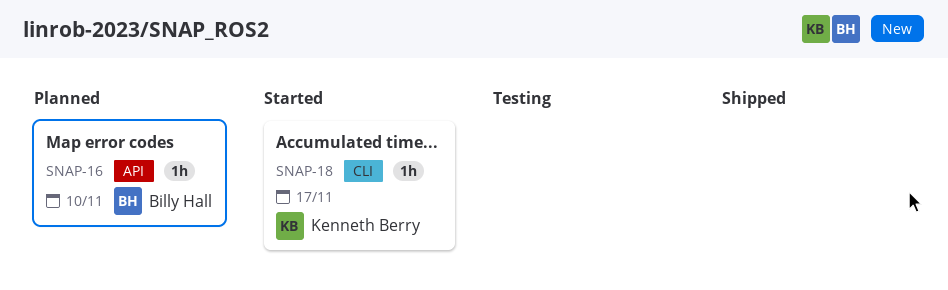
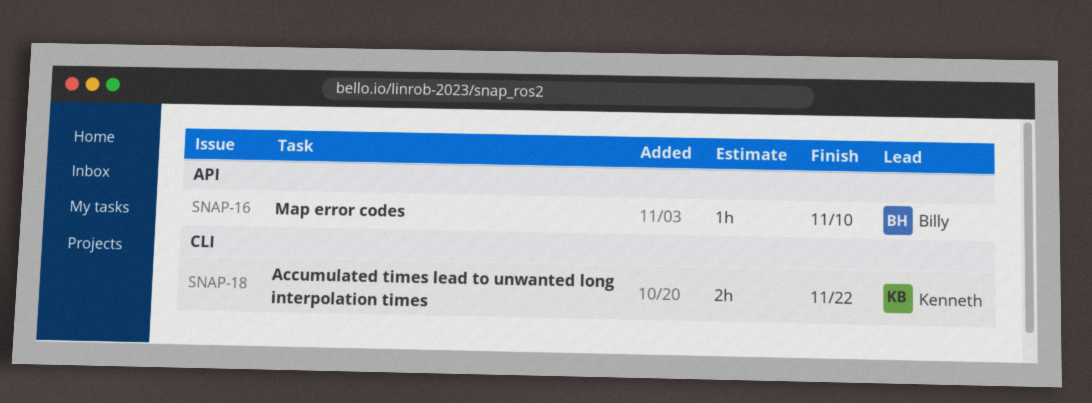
SNAP-18, estimate: 1h -> 2h
SNAP-18, due: Nov 17 -> Nov 22

